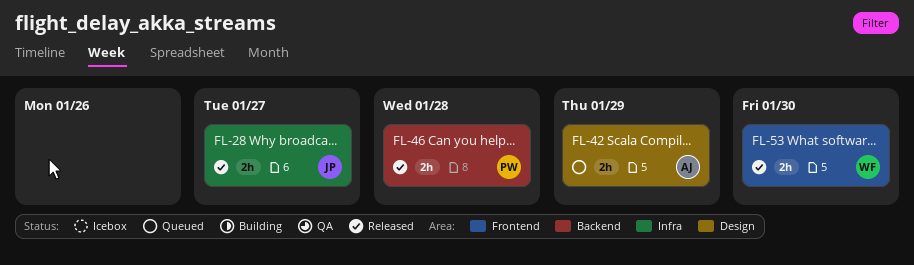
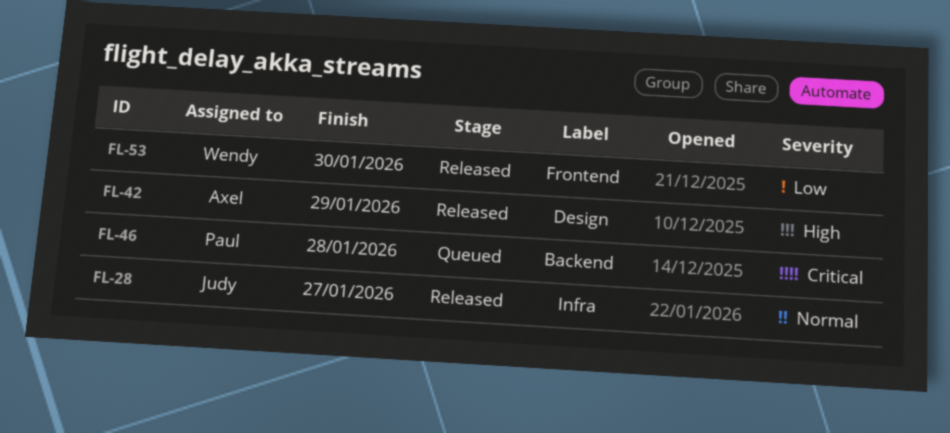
FL-42, status: Queued -> Released
FL-46, status: Released -> Queued

